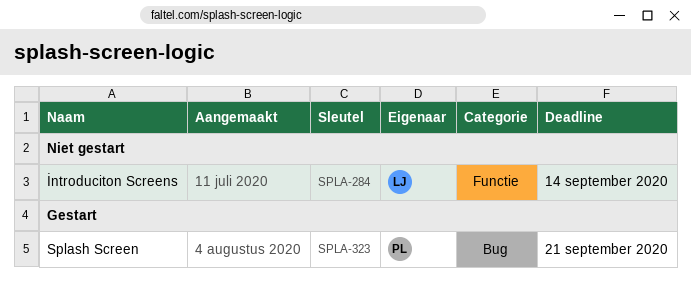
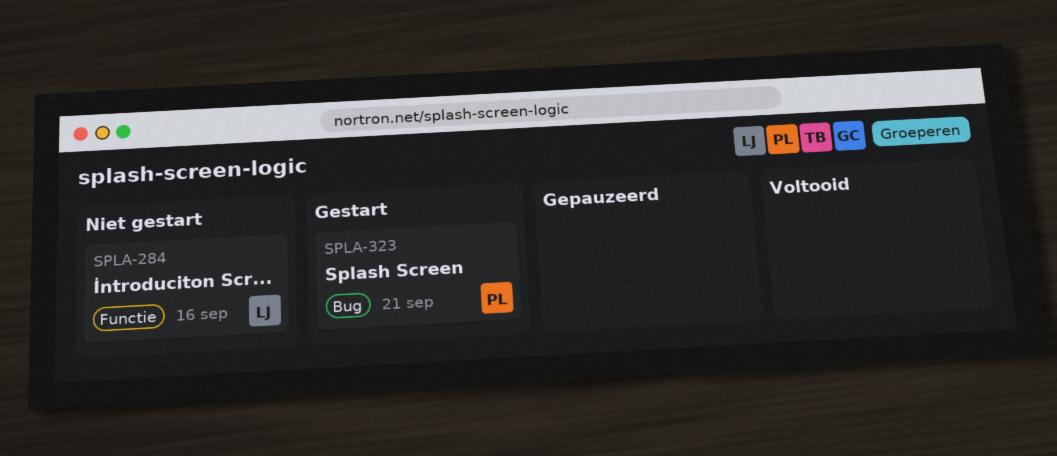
SPLA-284, due: Sep 14 -> Sep 16

